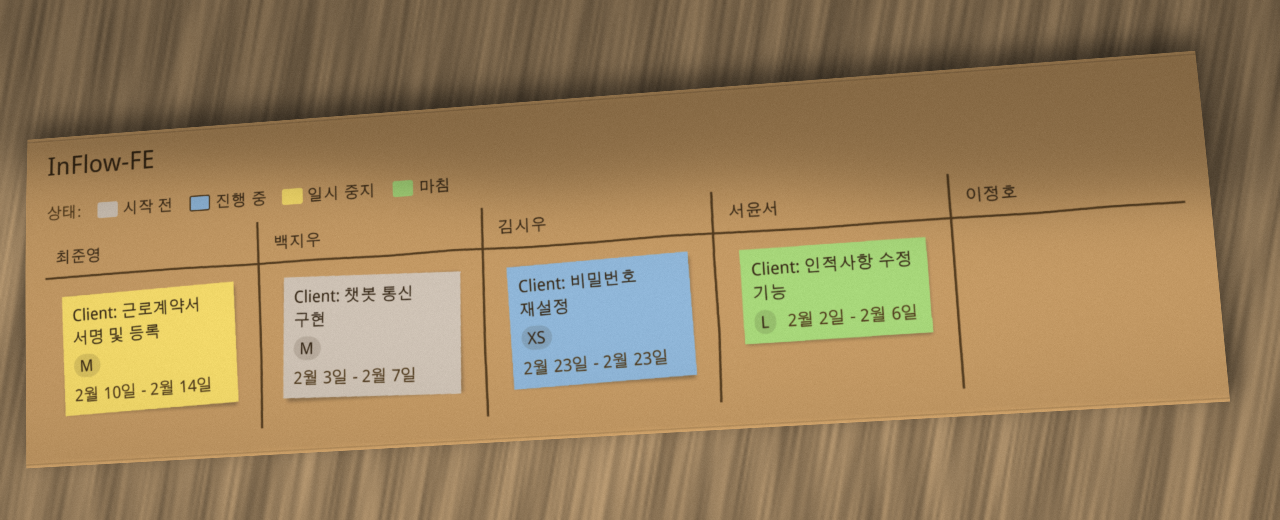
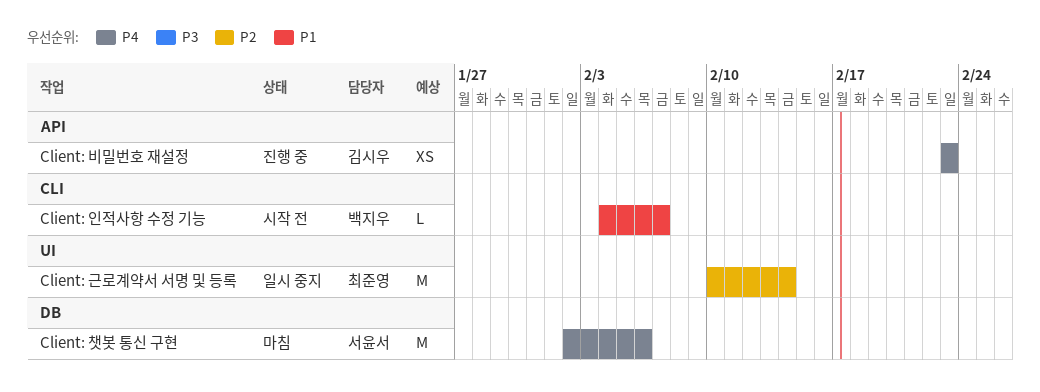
Client: 인적사항 수정 기능, status: 마침 -> 시작 전
Client: 인적사항 수정 기능, owner: 서윤서 -> 백지우
Client: 인적사항 수정 기능, start: Feb 2 -> Feb 4
Client: 인적사항 수정 기능, due: Feb 6 -> Feb 7
Client: 챗봇 통신 구현, status: 시작 전 -> 마침
Client: 챗봇 통신 구현, owner: 백지우 -> 서윤서
Client: 챗봇 통신 구현, start: Feb 3 -> Feb 2
Client: 챗봇 통신 구현, due: Feb 7 -> Feb 6

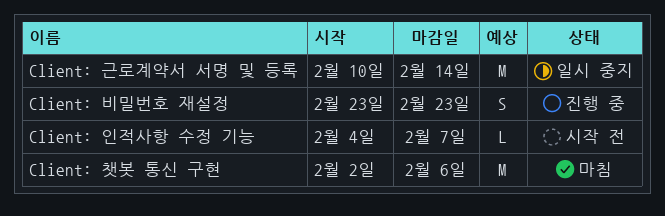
Client: 비밀번호 재설정, estimate: XS -> S

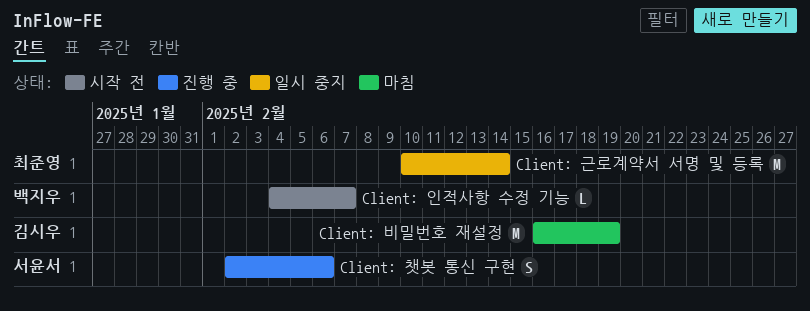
Client: 비밀번호 재설정, status: 진행 중 -> 마침
Client: 비밀번호 재설정, estimate: S -> M
Client: 비밀번호 재설정, start: Feb 23 -> Feb 16
Client: 비밀번호 재설정, due: Feb 23 -> Feb 19
Client: 챗봇 통신 구현, status: 마침 -> 진행 중
Client: 챗봇 통신 구현, estimate: M -> S

